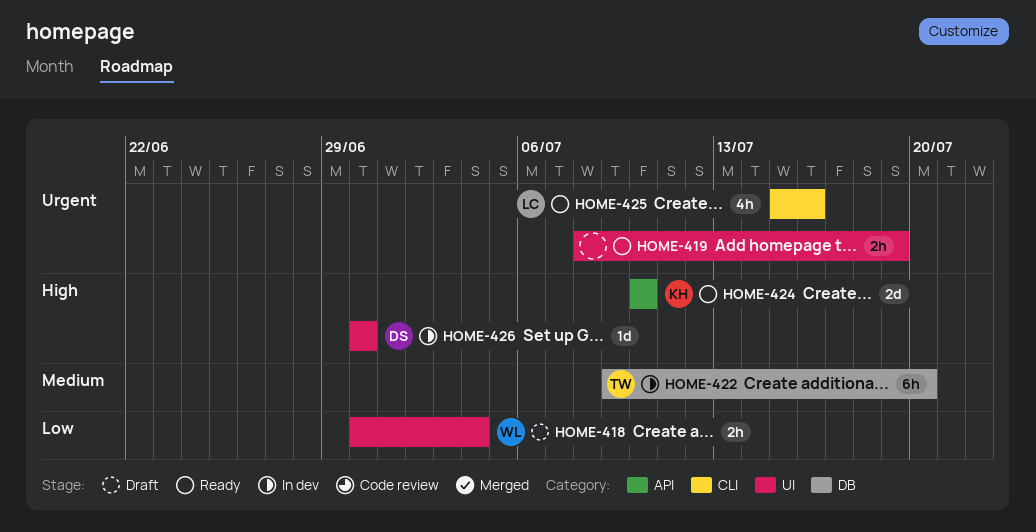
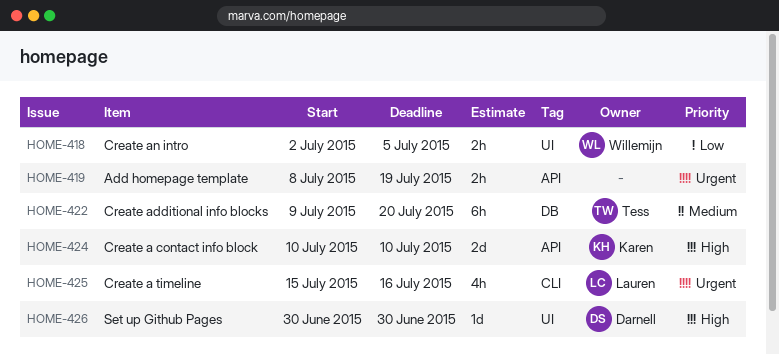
HOME-418, start: Jun 30 -> Jul 2
HOME-418, due: Jul 4 -> Jul 5
HOME-419, label: UI -> API

